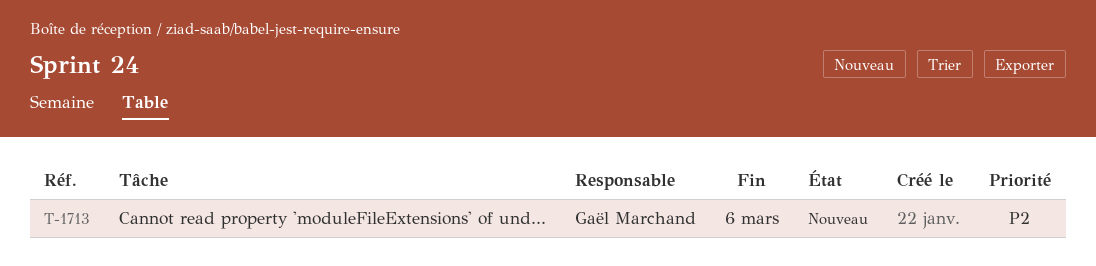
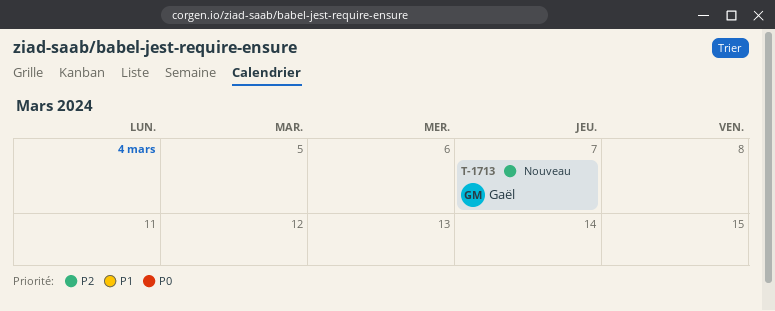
T-1713, due: Mar 6 -> Mar 7

